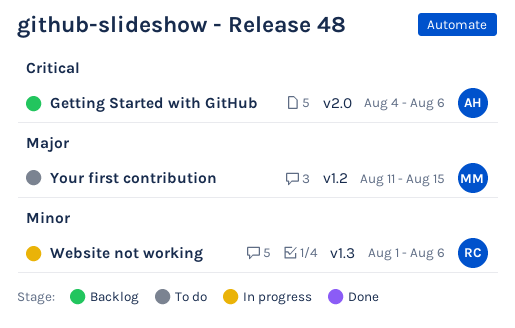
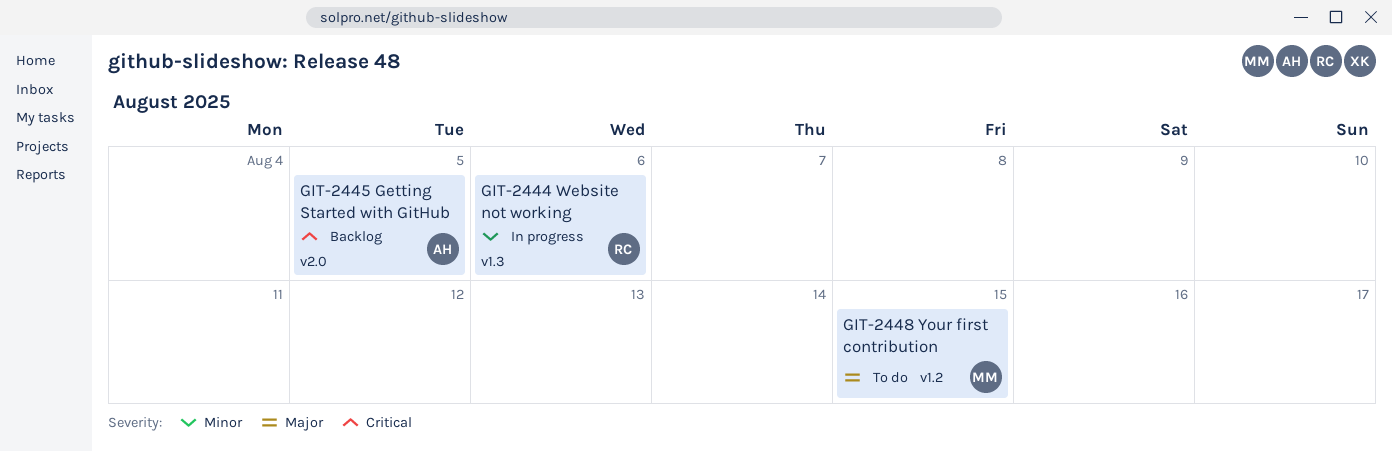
Getting Started with GitHub, due: Aug 6 -> Aug 5

